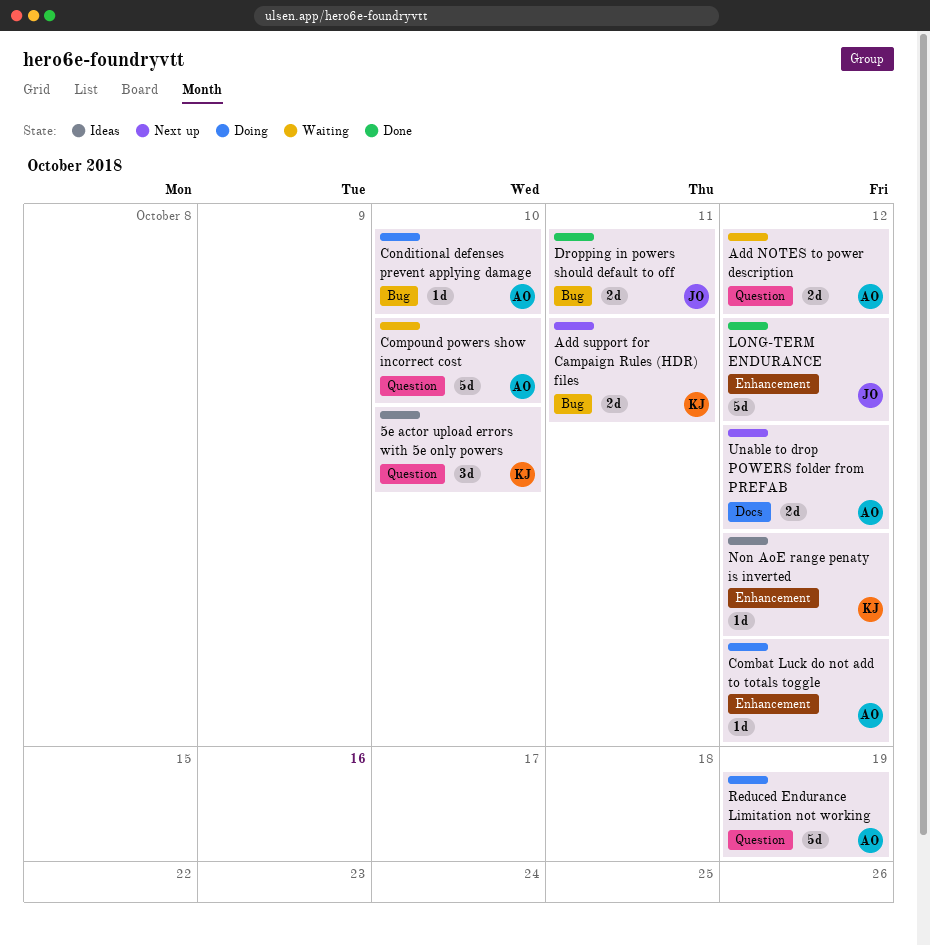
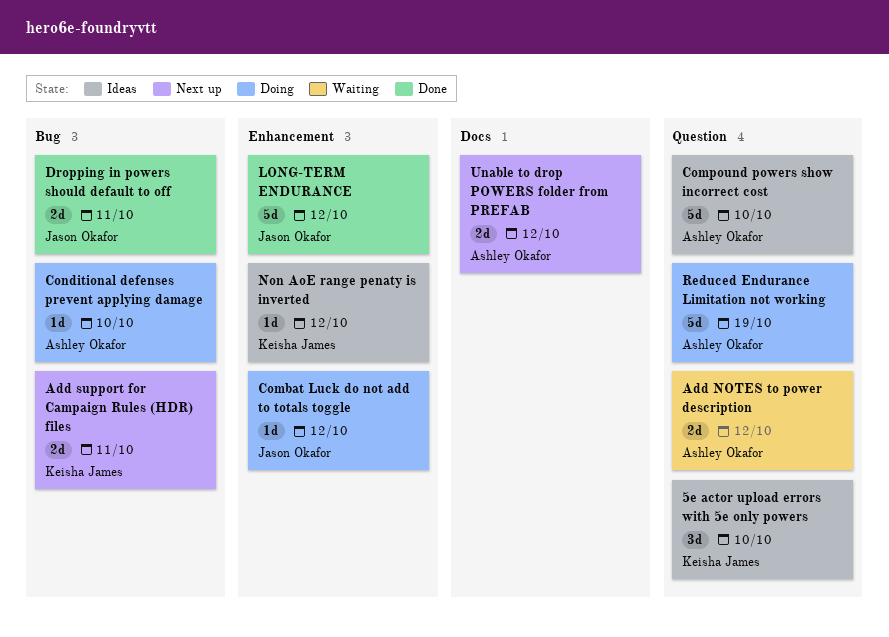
Combat Luck do not add to totals toggle, owner: Ashley Okafor -> Jason Okafor
Compound powers show incorrect cost, status: Waiting -> Ideas

